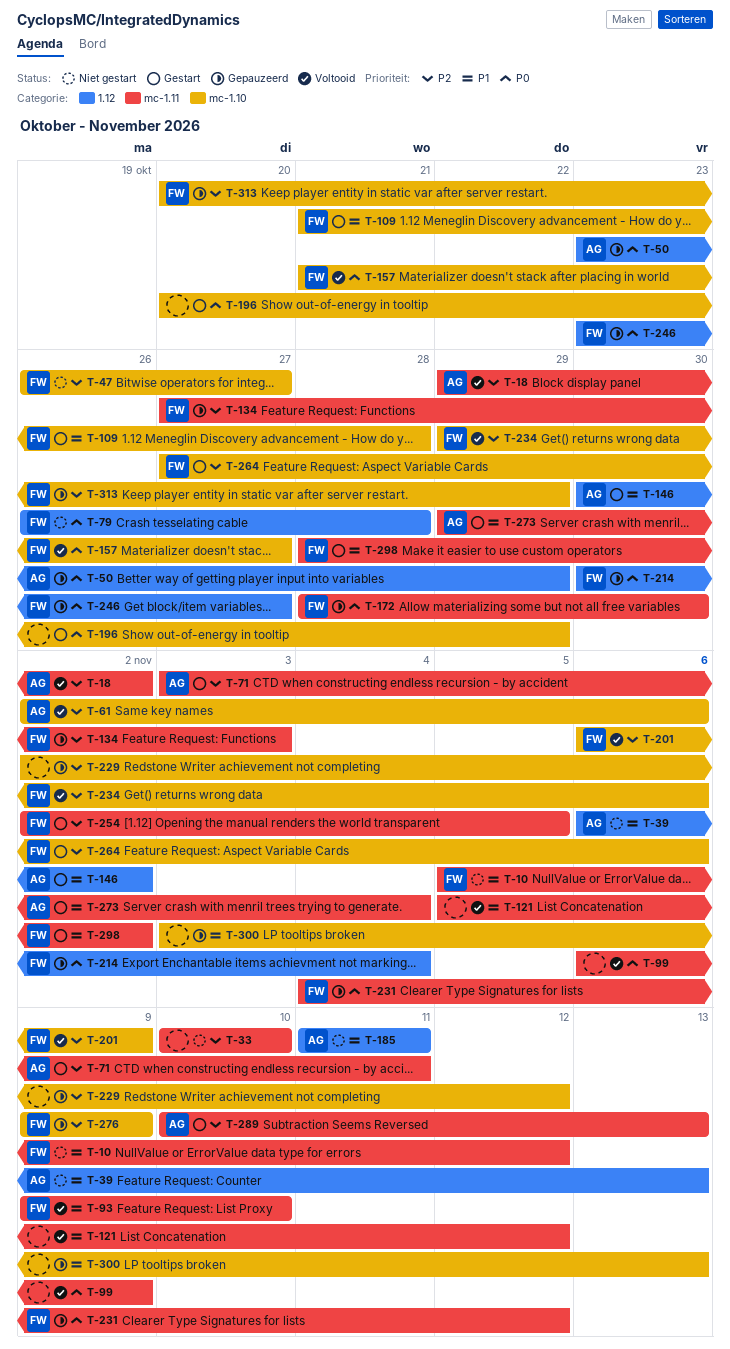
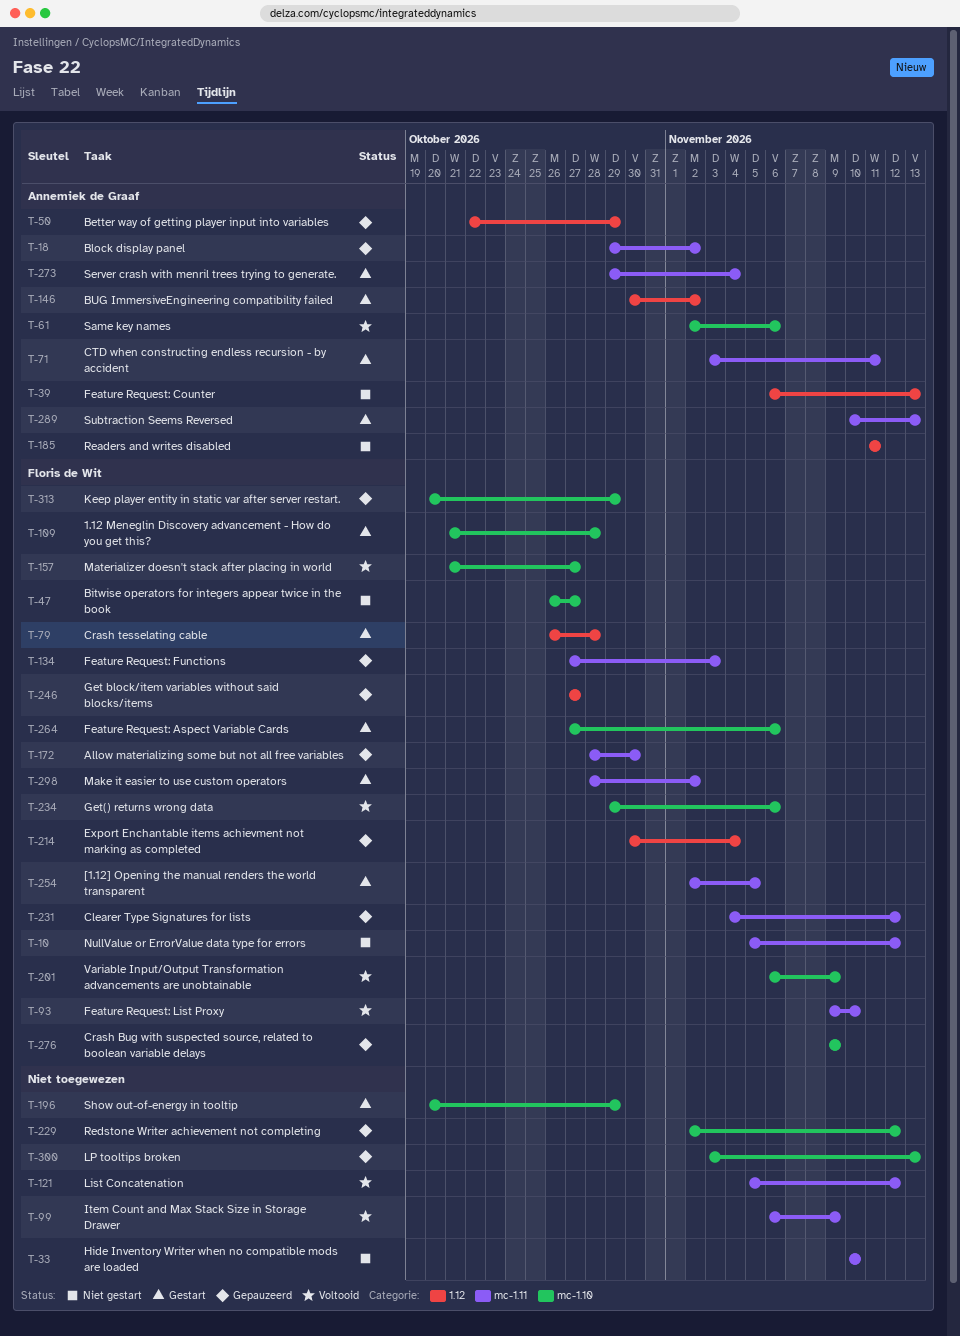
T-18, status: Voltooid -> Gepauzeerd
T-50, start: Oct 23 -> Oct 22
T-79, status: Niet gestart -> Gestart
T-246, start: Oct 23 -> Oct 27

